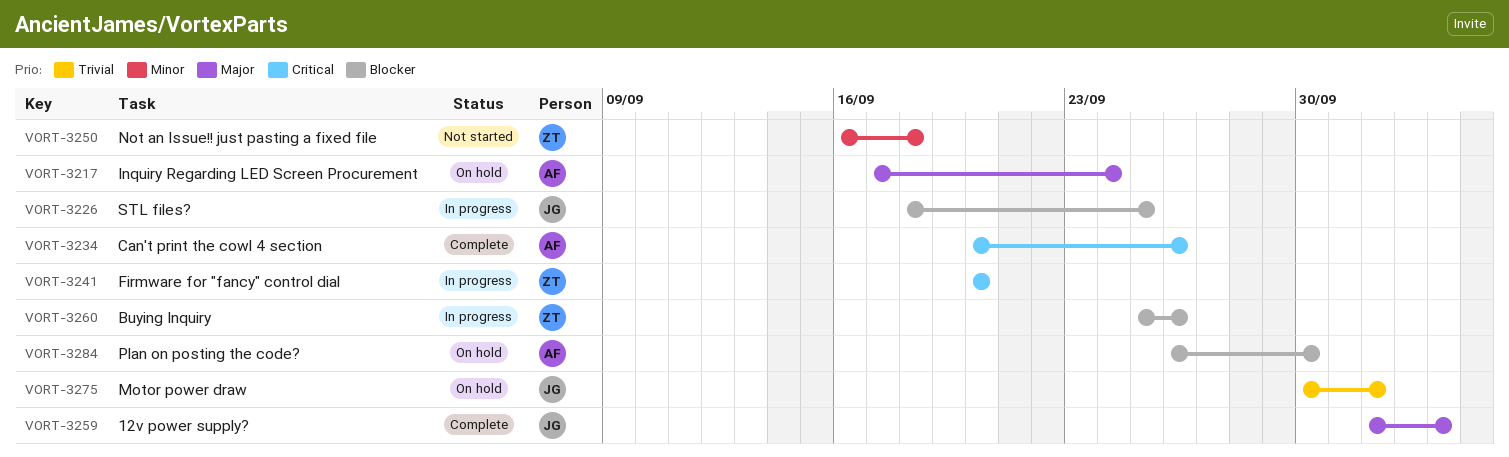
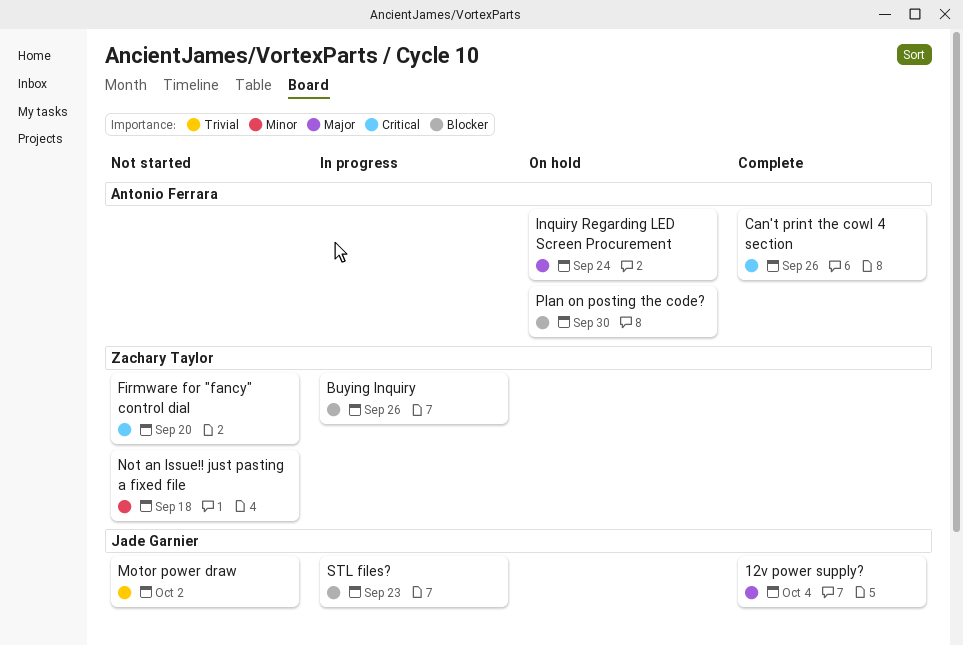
Firmware for "fancy" control dial, status: In progress -> Not started
Motor power draw, status: On hold -> Not started
STL files?, due: Sep 25 -> Sep 23

